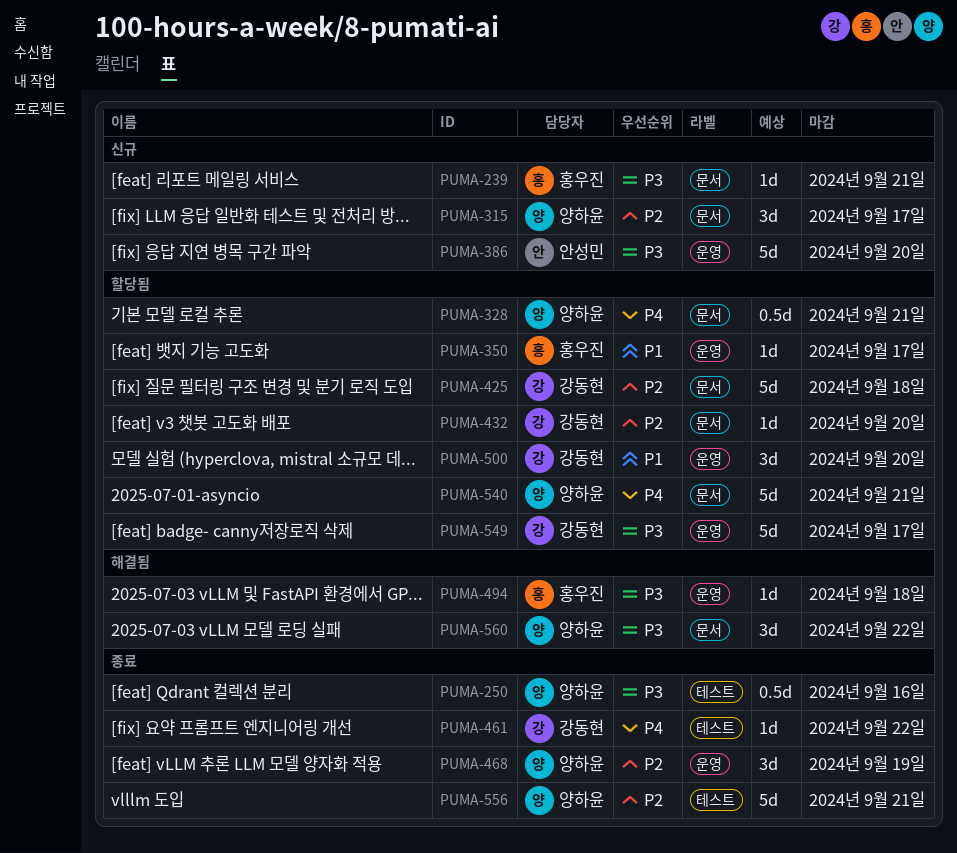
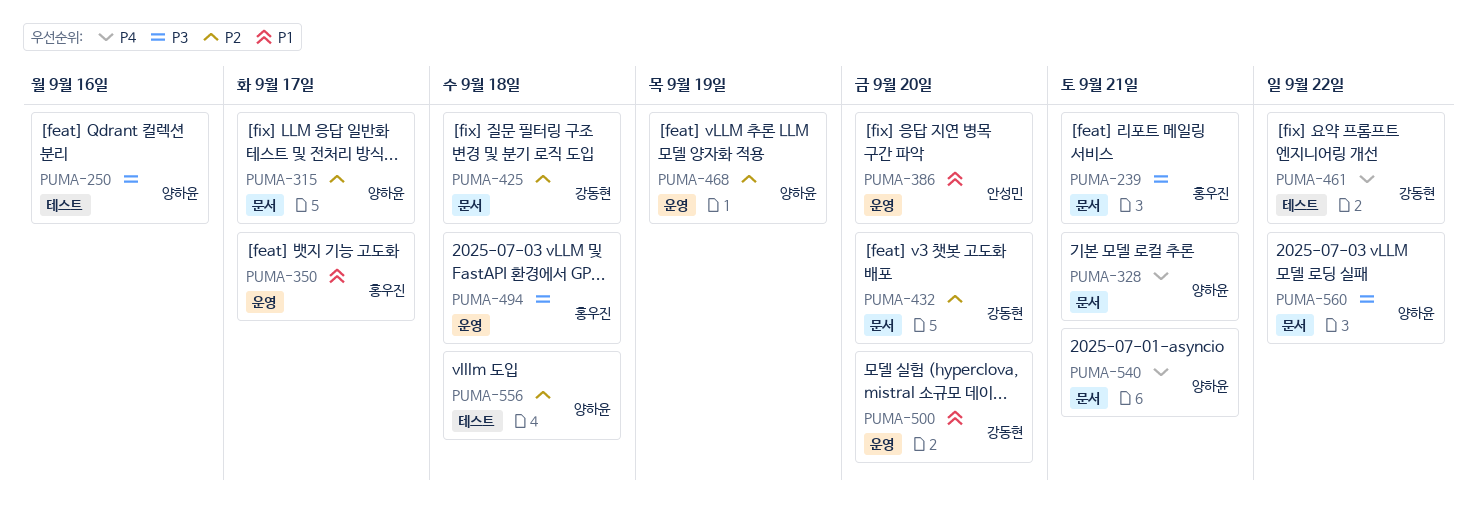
PUMA-386, priority: P3 -> P1
PUMA-549: present -> none
PUMA-556, due: Sep 21 -> Sep 18

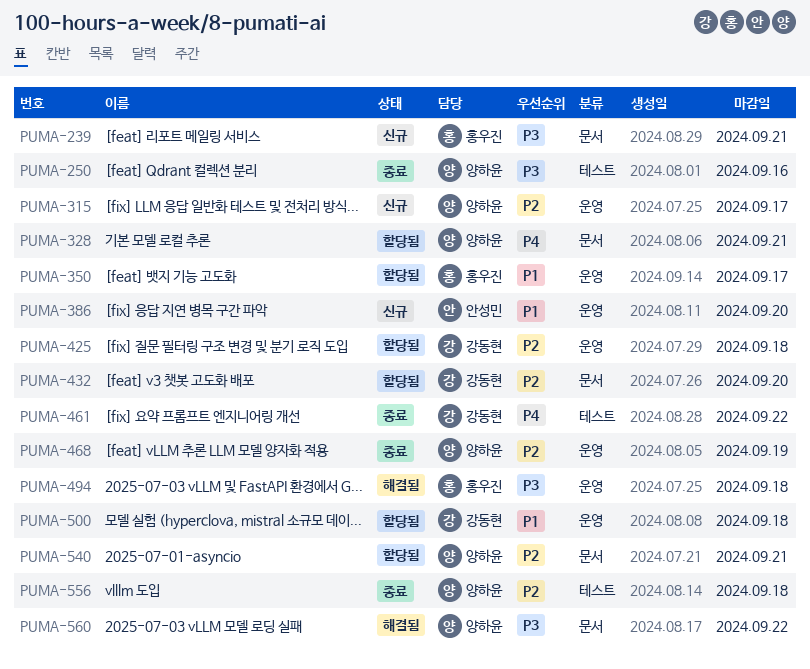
PUMA-315, label: 문서 -> 운영
PUMA-425, label: 문서 -> 운영
PUMA-500, due: Sep 20 -> Sep 18
PUMA-540, priority: P4 -> P2

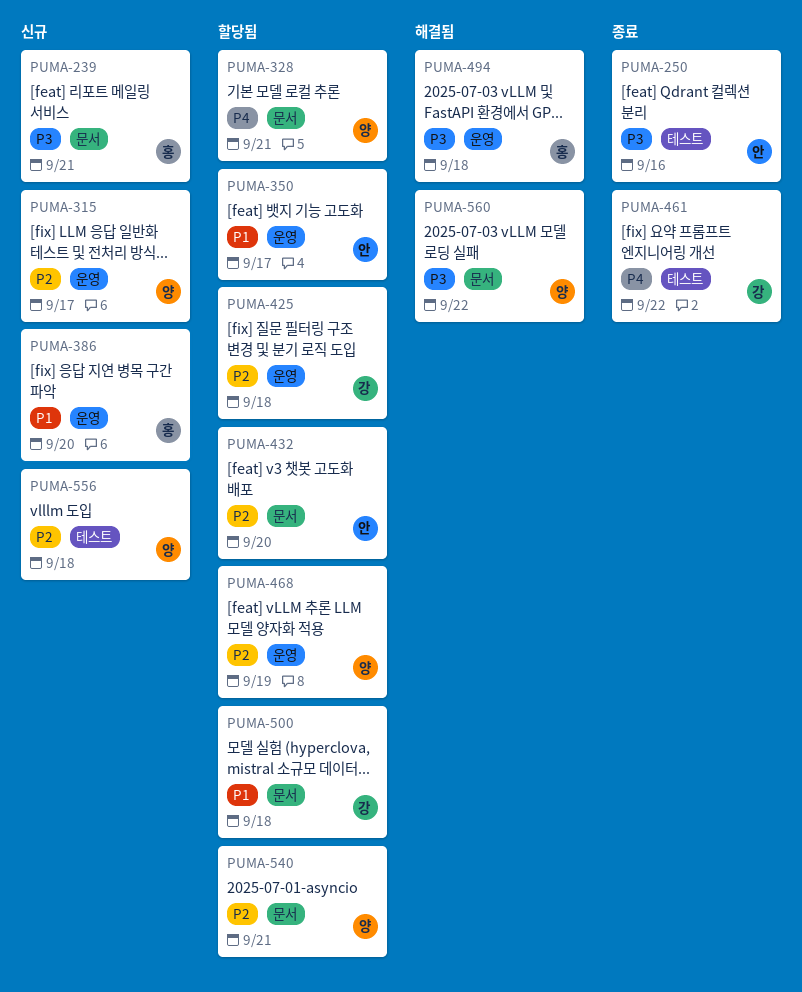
PUMA-250, owner: 양하윤 -> 안성민
PUMA-350, owner: 홍우진 -> 안성민
PUMA-386, owner: 안성민 -> 홍우진
PUMA-432, owner: 강동현 -> 안성민
PUMA-468, status: 종료 -> 할당됨
PUMA-500, label: 운영 -> 문서
PUMA-556, status: 종료 -> 신규

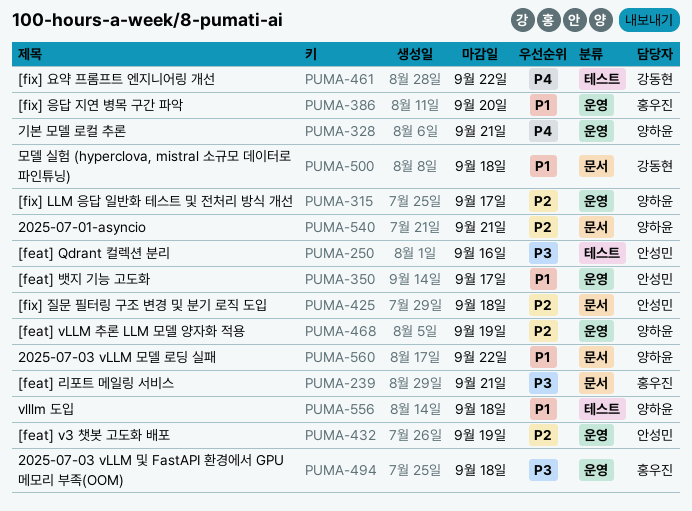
PUMA-328, label: 문서 -> 운영
PUMA-425, owner: 강동현 -> 안성민
PUMA-425, label: 운영 -> 문서
PUMA-432, label: 문서 -> 운영
PUMA-432, due: Sep 20 -> Sep 19
PUMA-556, priority: P2 -> P1
PUMA-560, priority: P3 -> P1

